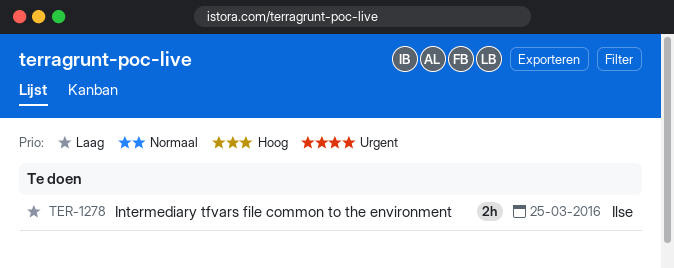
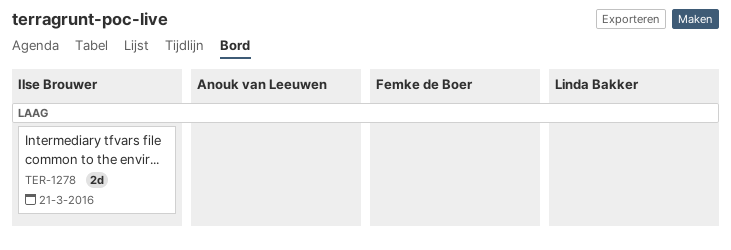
TER-1278, estimate: 2h -> 2d
TER-1278, due: Mar 25 -> Mar 21

